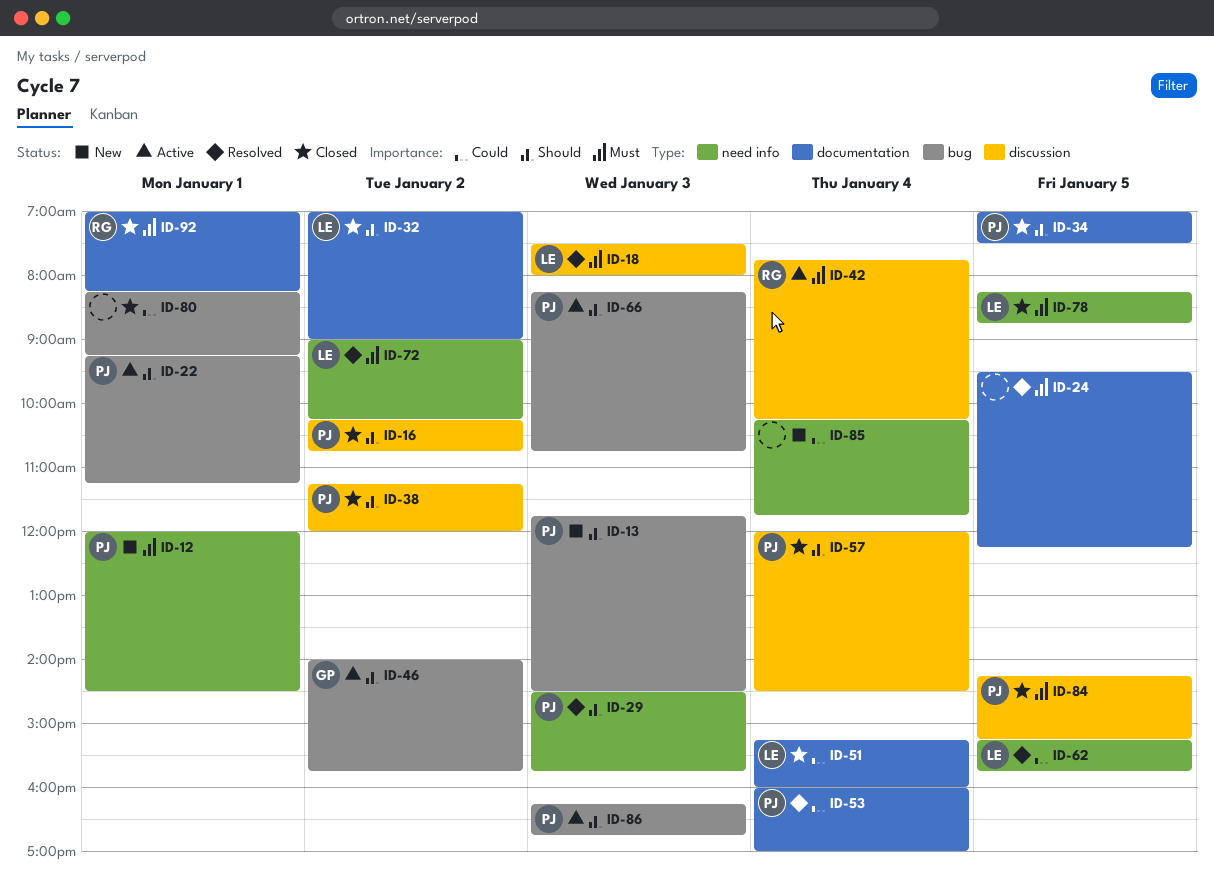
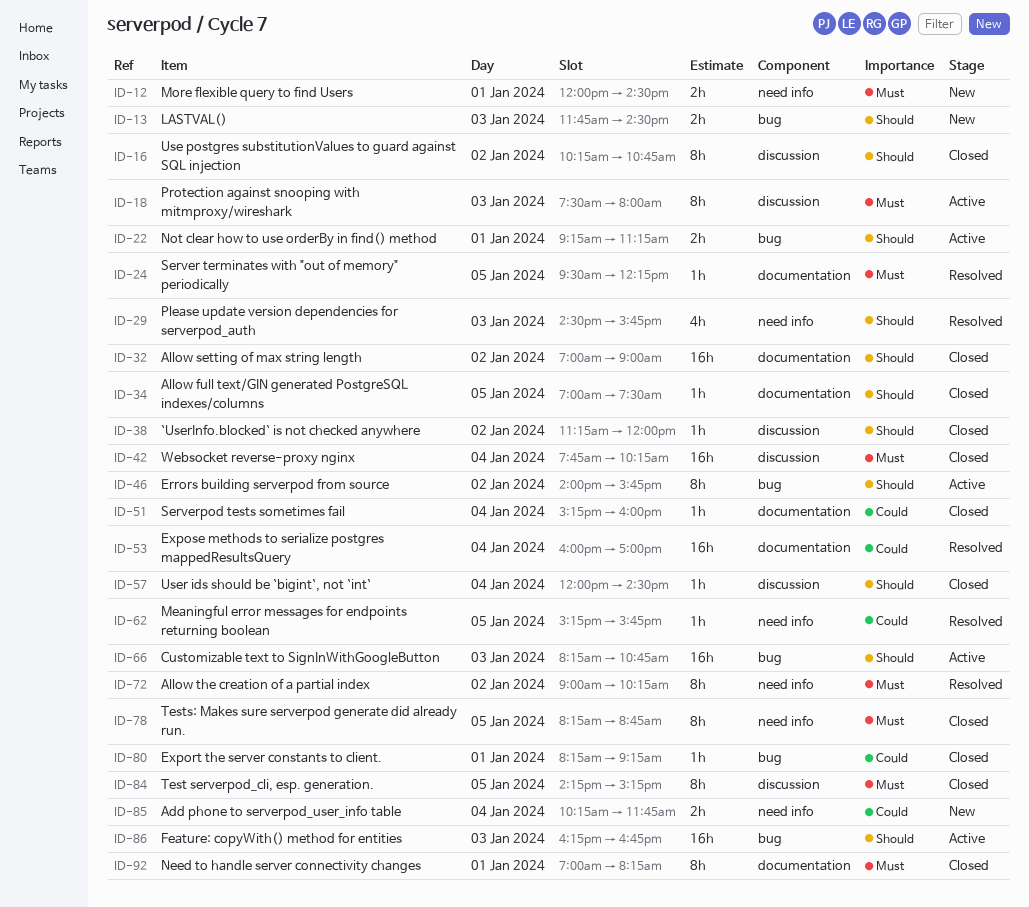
ID-18, status: Resolved -> Active
ID-42, status: Active -> Closed

